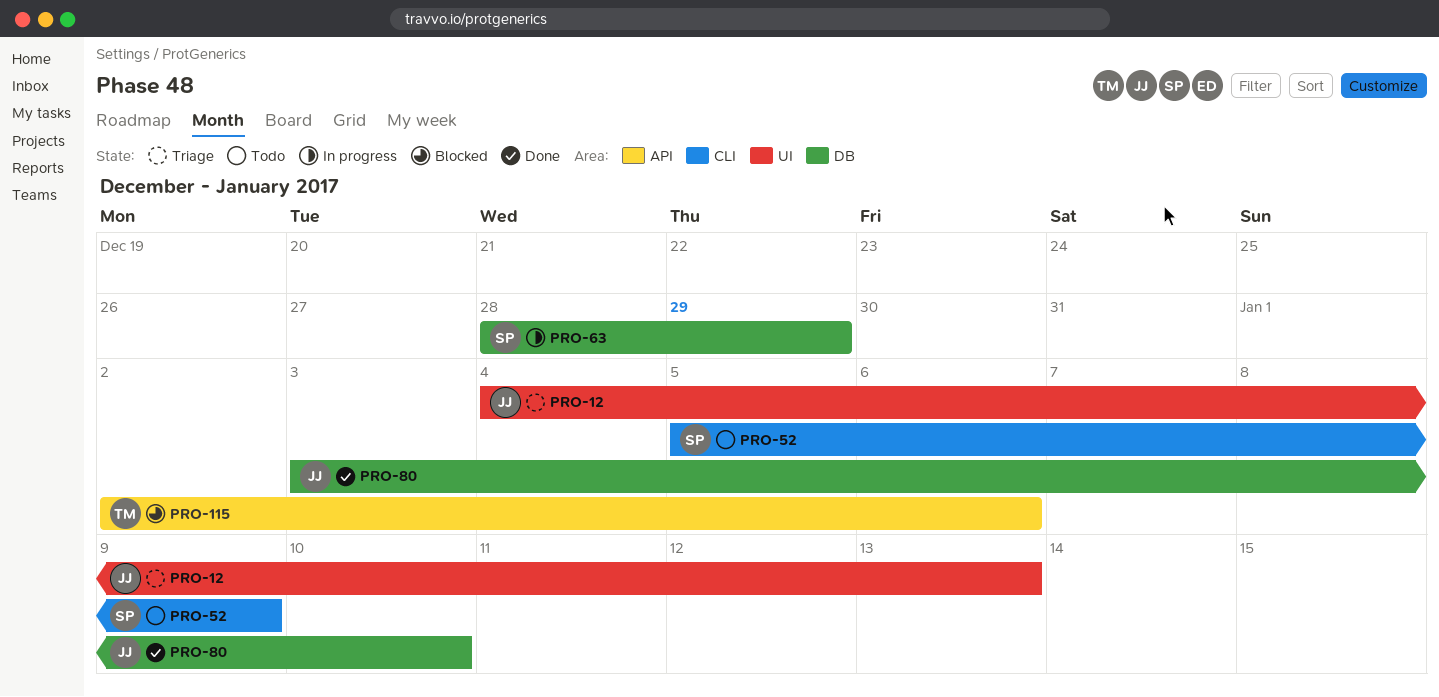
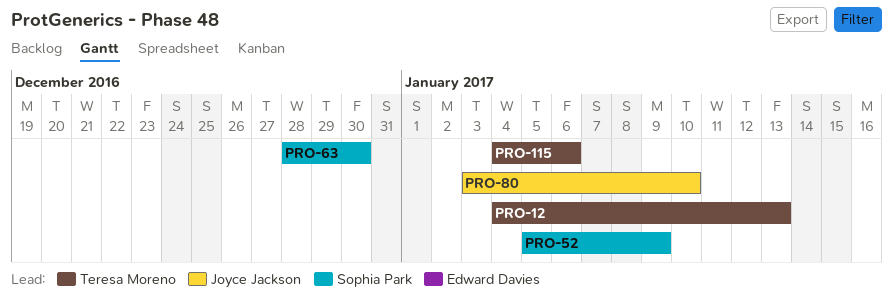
PRO-12, owner: Joyce Jackson -> Teresa Moreno
PRO-63, due: Dec 29 -> Dec 30
PRO-115, start: Jan 2 -> Jan 4

